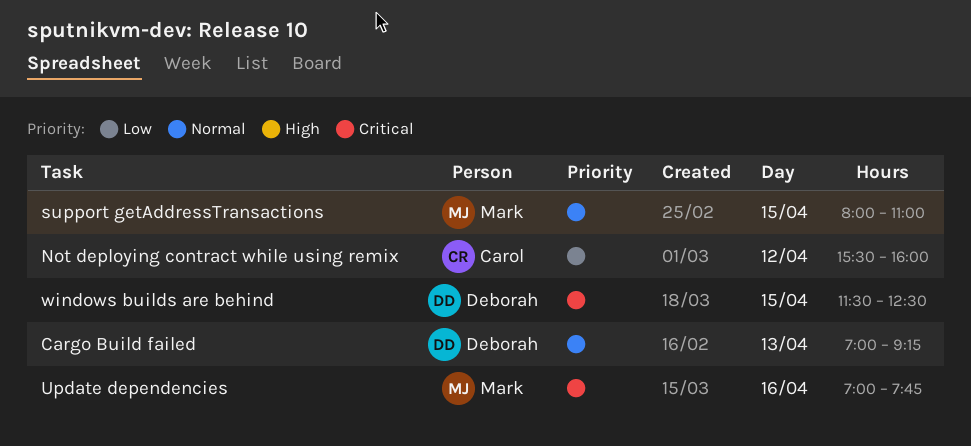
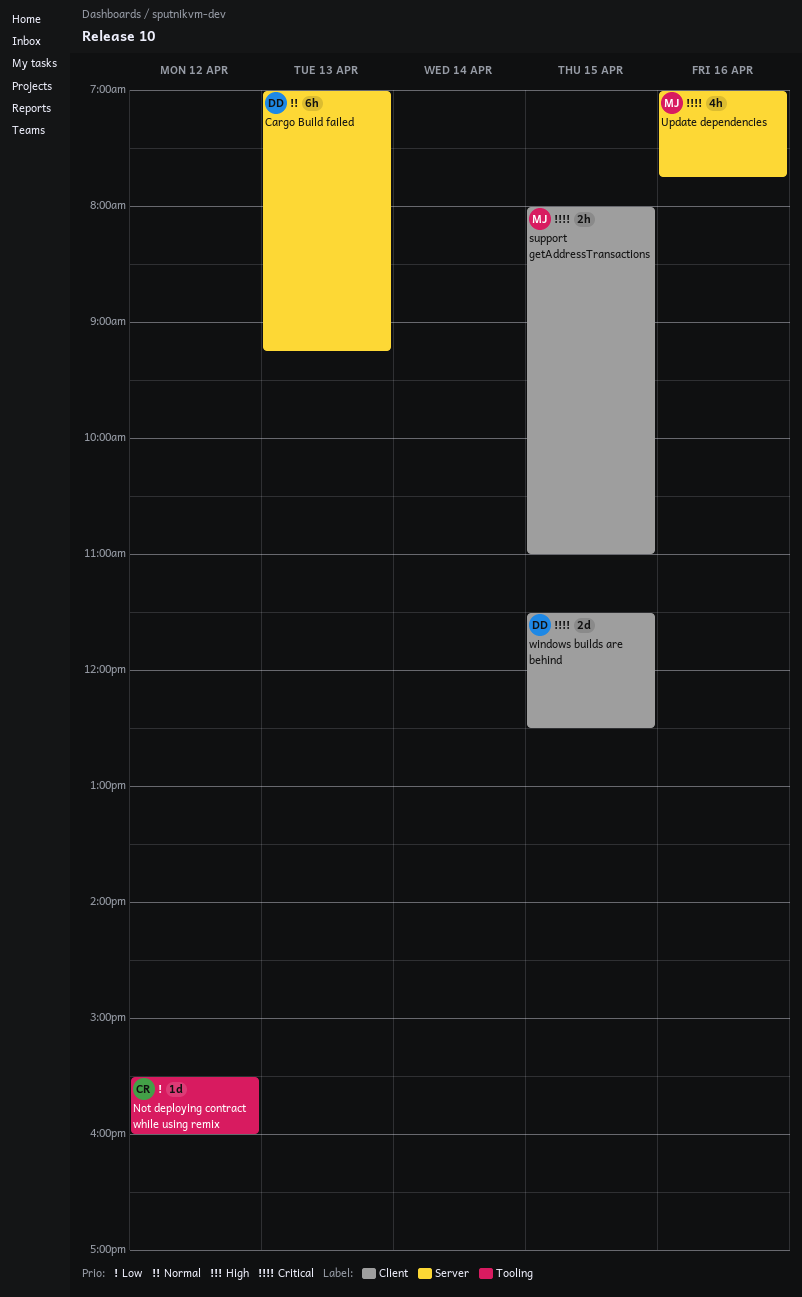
support getAddressTransactions, priority: Normal -> Critical

